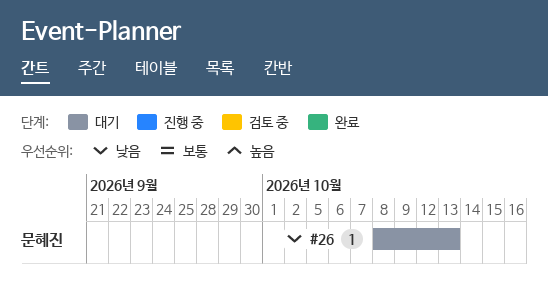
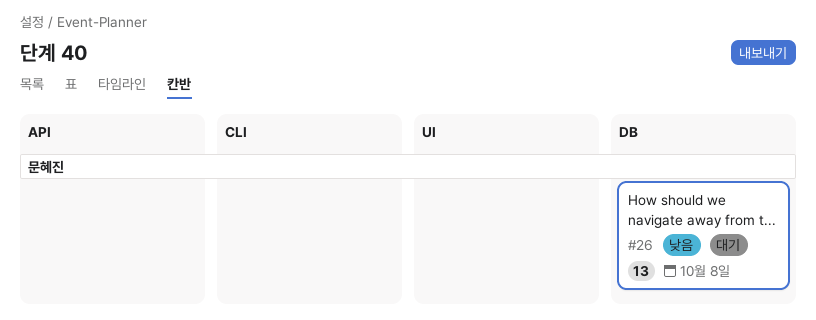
#26, estimate: 1 -> 13
#26, due: Oct 13 -> Oct 8

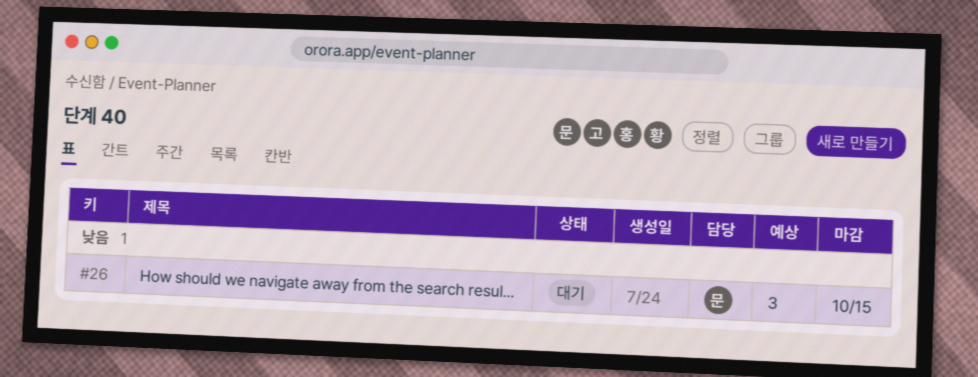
#26, estimate: 13 -> 3
#26, due: Oct 8 -> Oct 15

